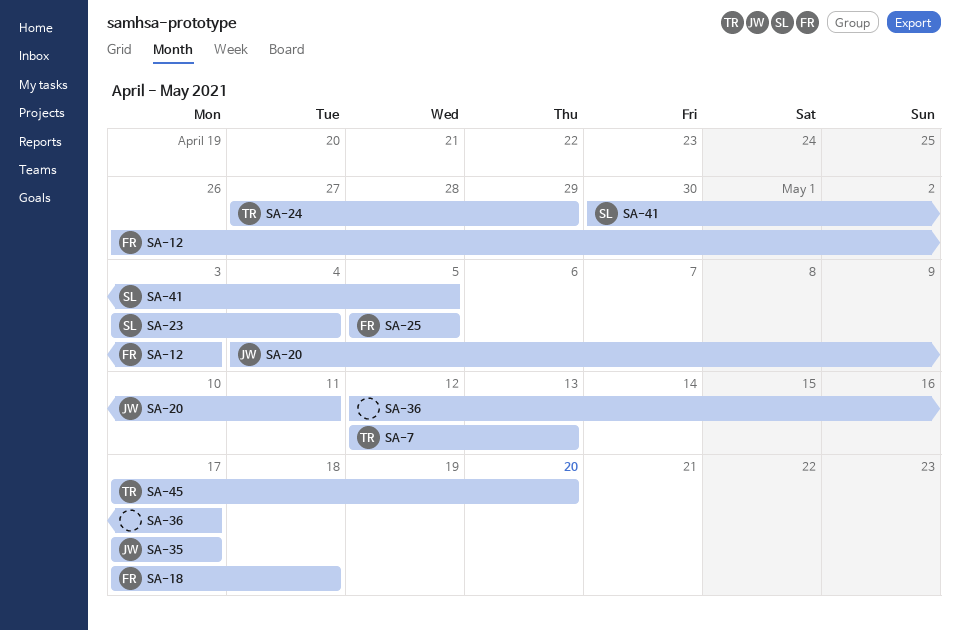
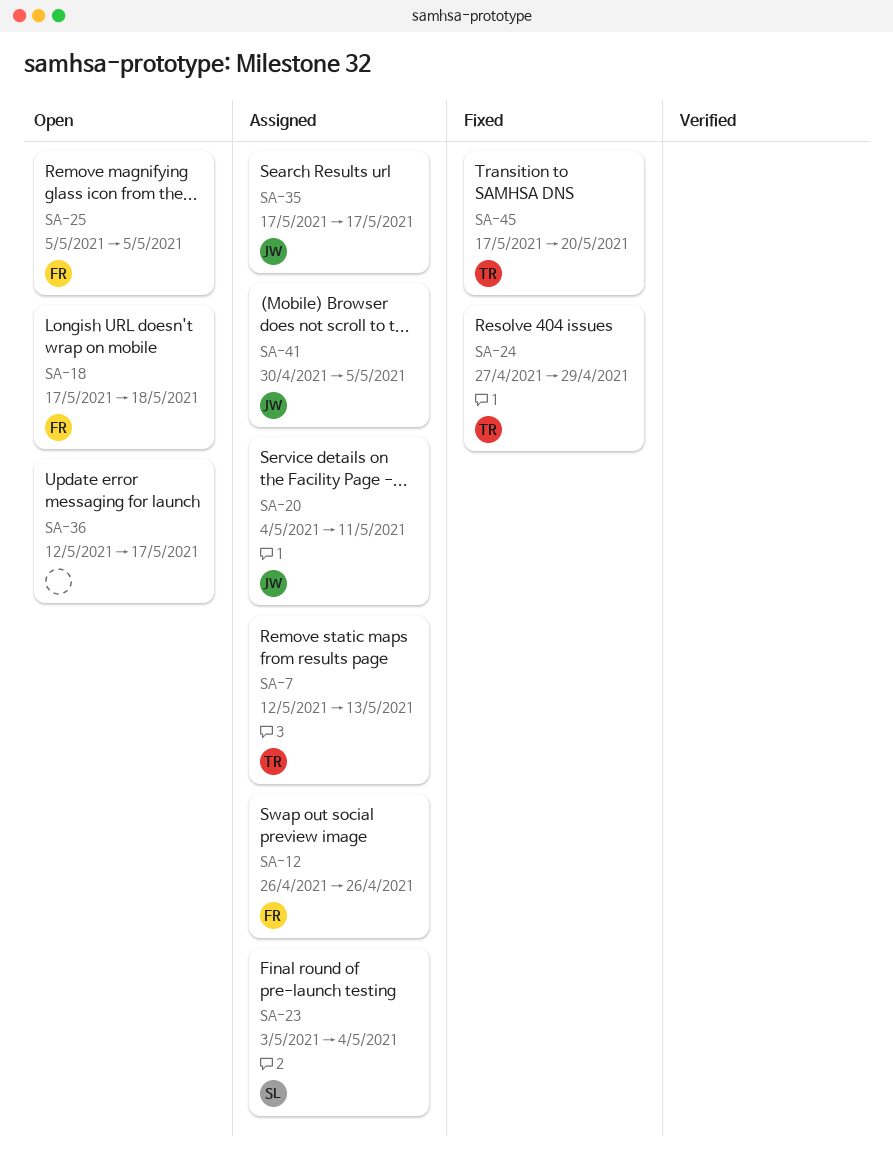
SA-12, due: May 3 -> Apr 26
SA-41, owner: SL -> JW

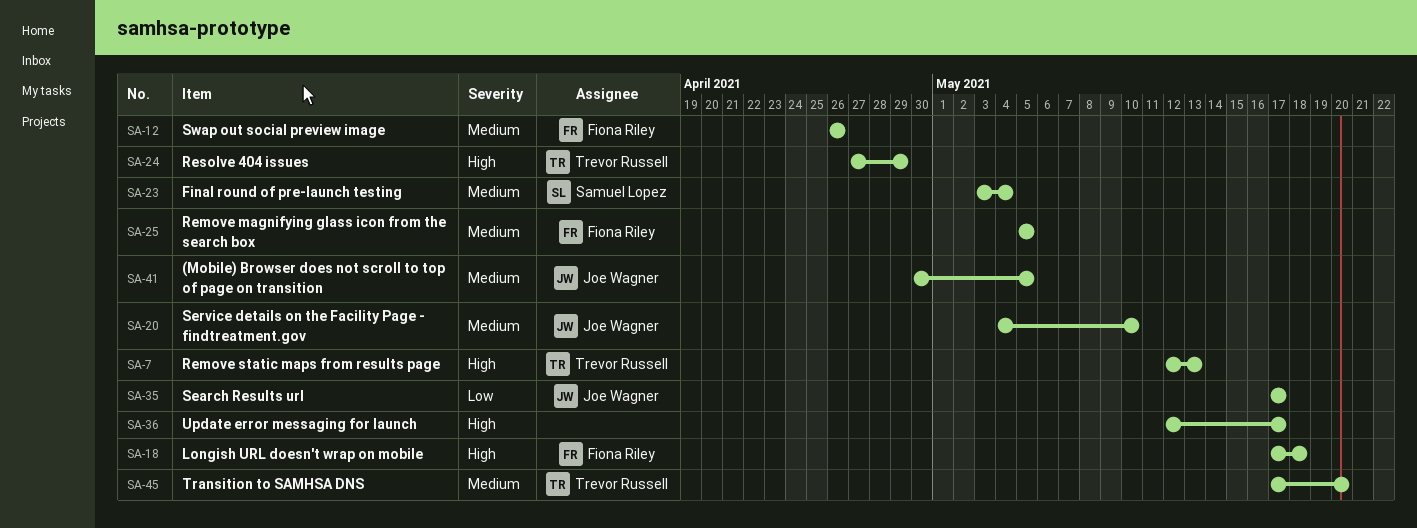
SA-20, due: May 11 -> May 10

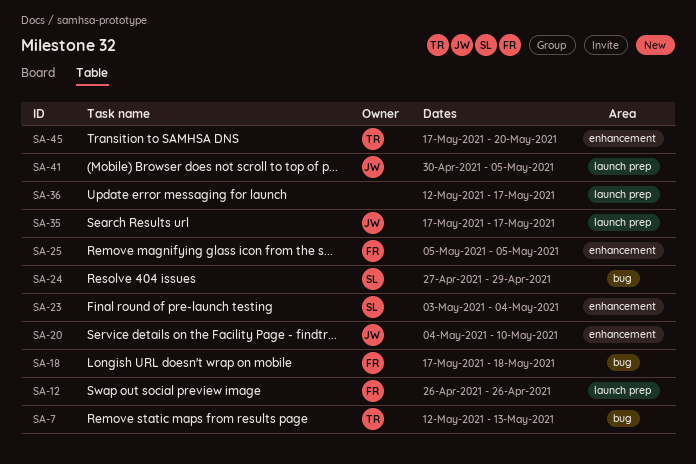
SA-24, owner: Trevor Russell -> Samuel Lopez

